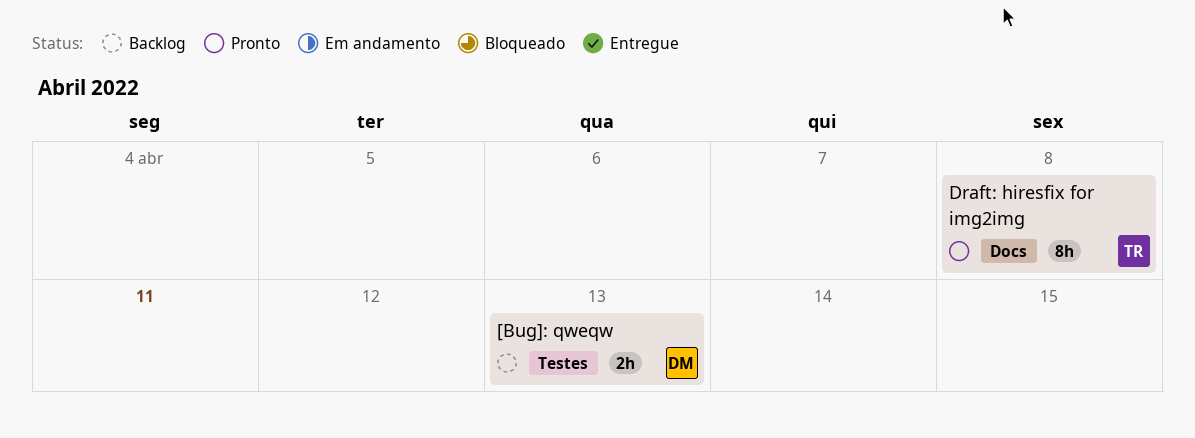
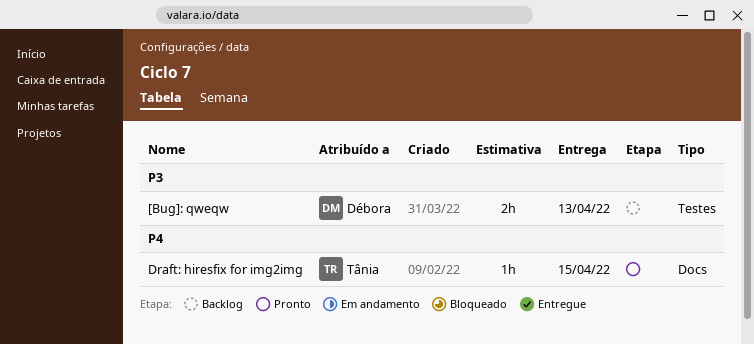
Draft: hiresfix for img2img, estimate: 8h -> 1h
Draft: hiresfix for img2img, due: Apr 8 -> Apr 15

